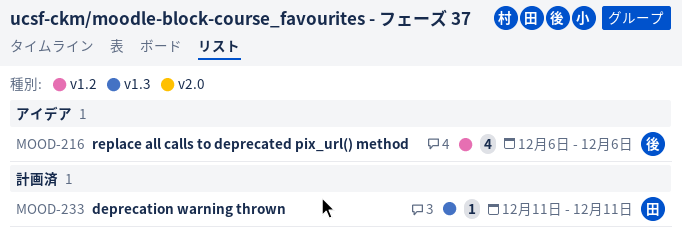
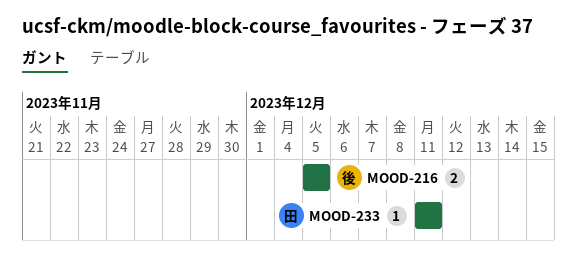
MOOD-216, estimate: 4 -> 2
MOOD-216, start: Dec 6 -> Dec 5
MOOD-216, due: Dec 6 -> Dec 5

